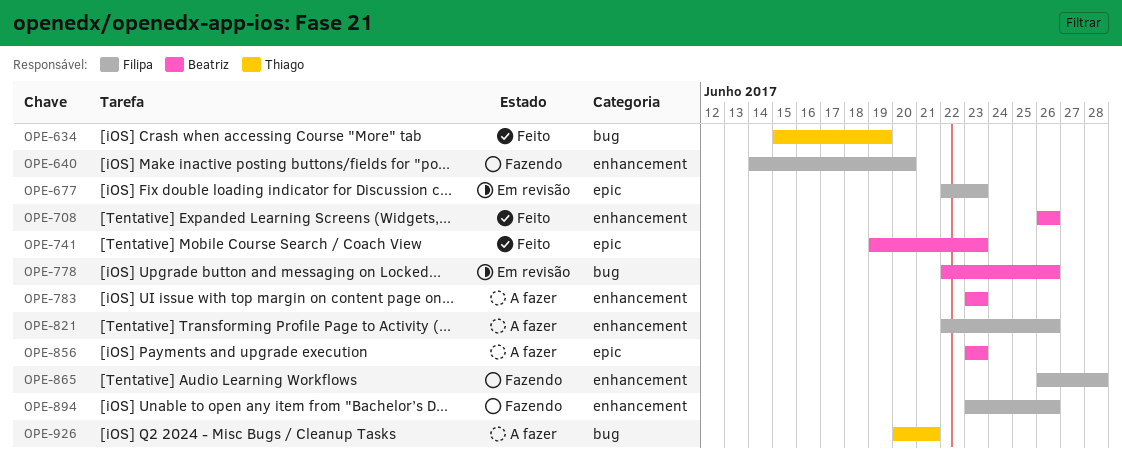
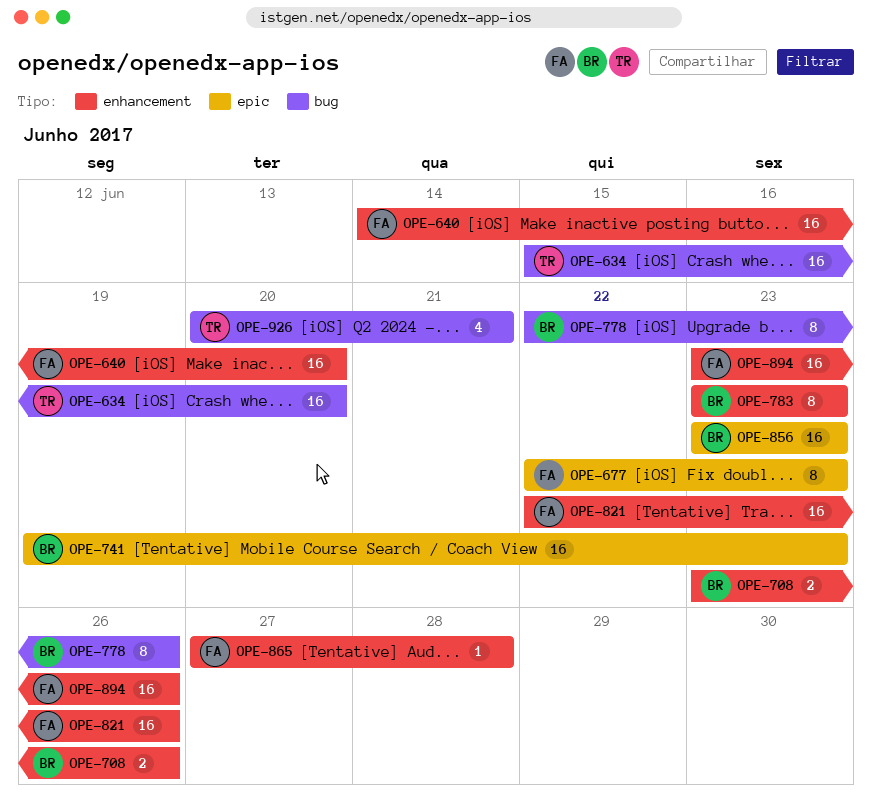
OPE-634, due: Jun 19 -> Jun 20
OPE-708, start: Jun 26 -> Jun 23
OPE-865, start: Jun 26 -> Jun 27

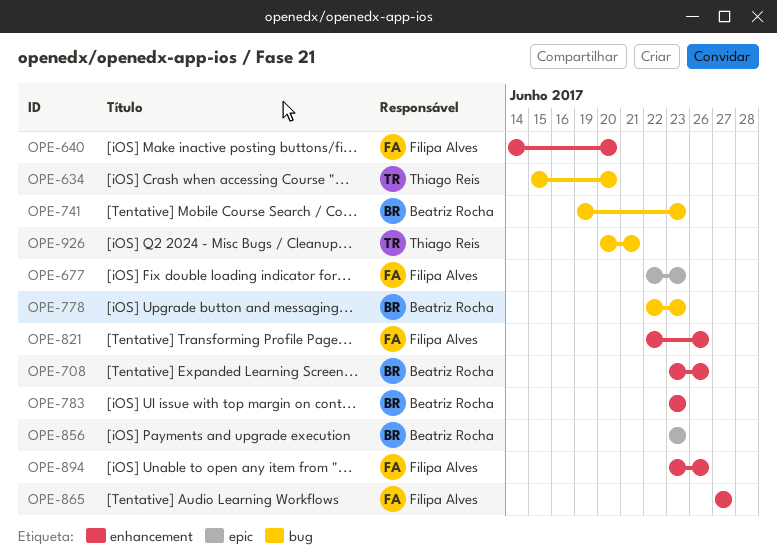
OPE-741, label: epic -> bug
OPE-778, due: Jun 26 -> Jun 23
OPE-865, due: Jun 28 -> Jun 27

